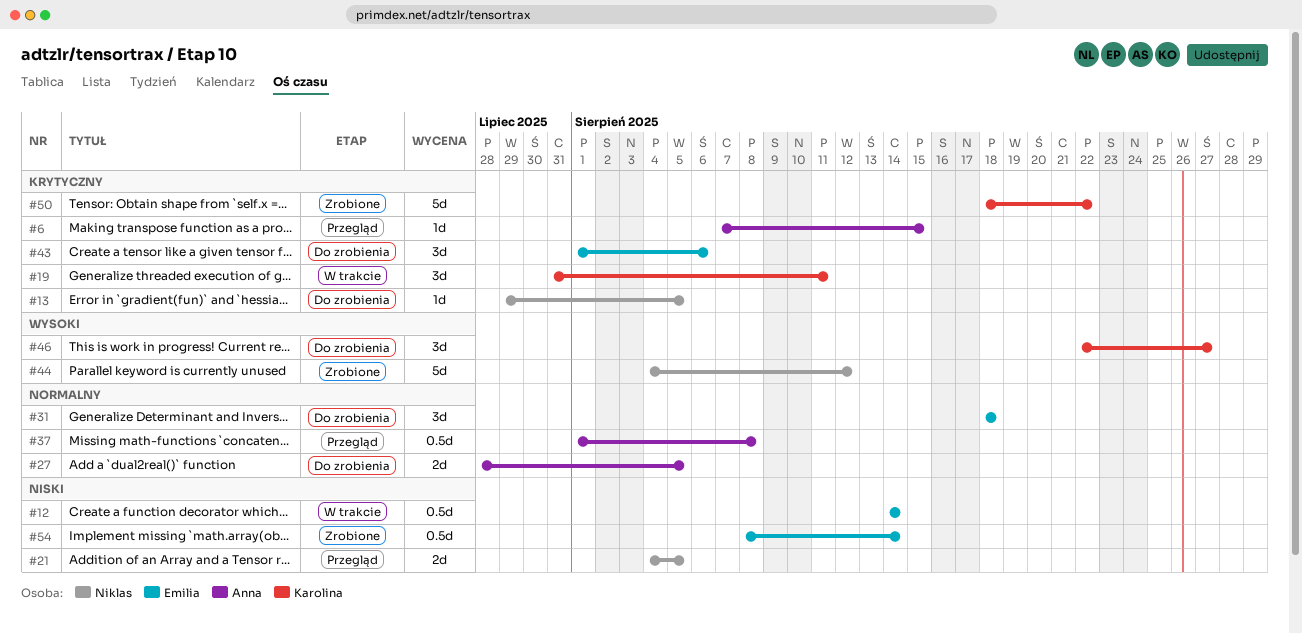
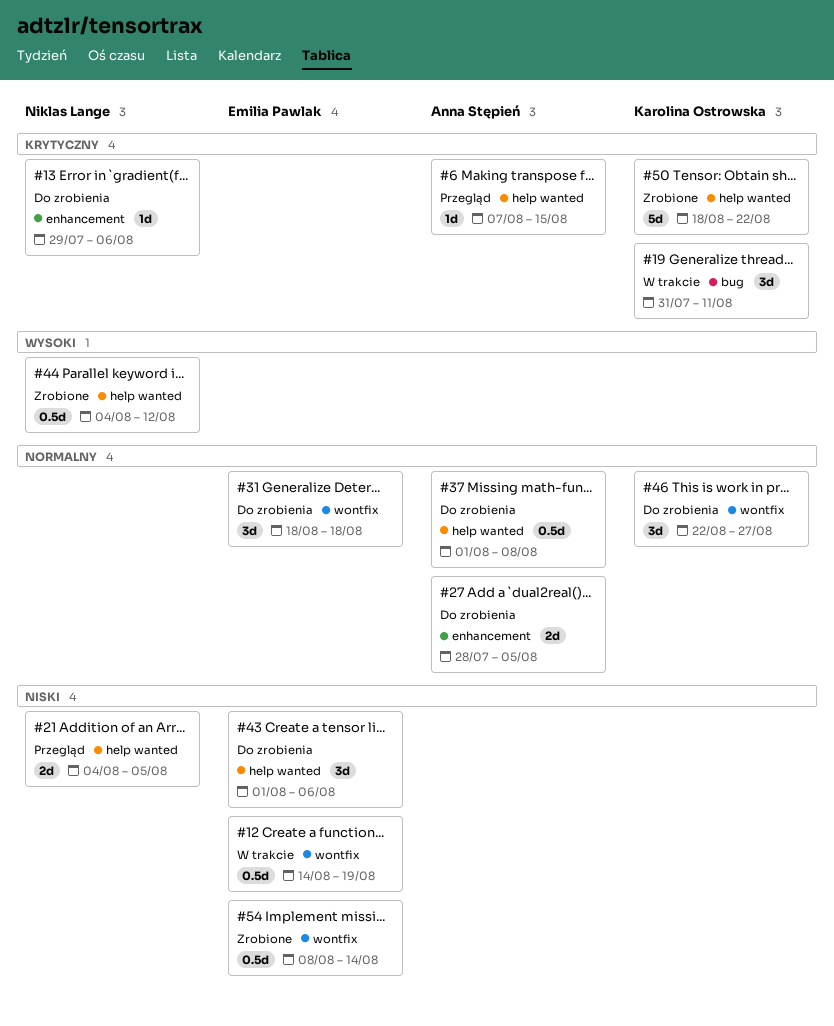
#12, due: Aug 14 -> Aug 19
#13, due: Aug 5 -> Aug 6
#37, status: Przegląd -> Do zrobienia
#43, priority: Krytyczny -> Niski
#44, estimate: 5d -> 0.5d
#46, priority: Wysoki -> Normalny

